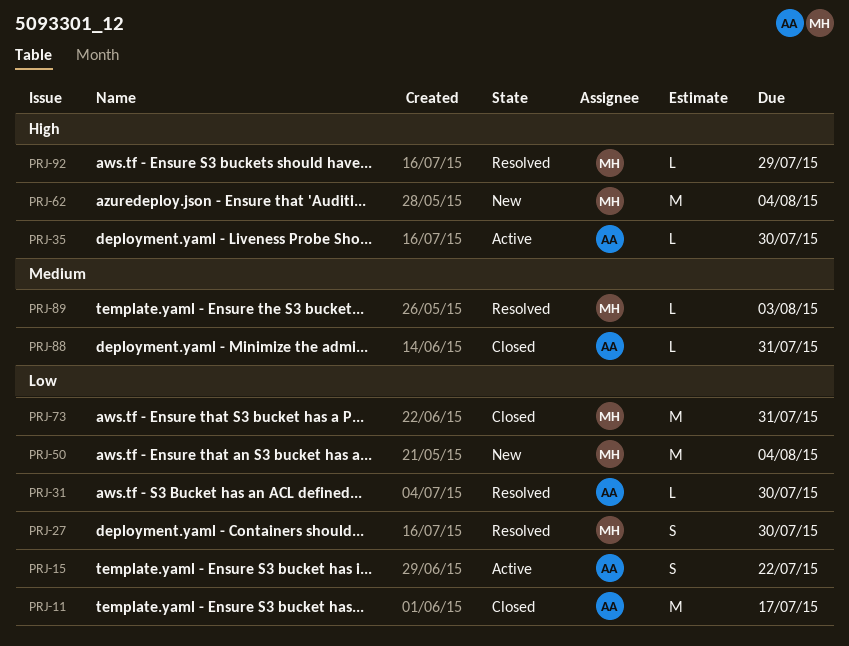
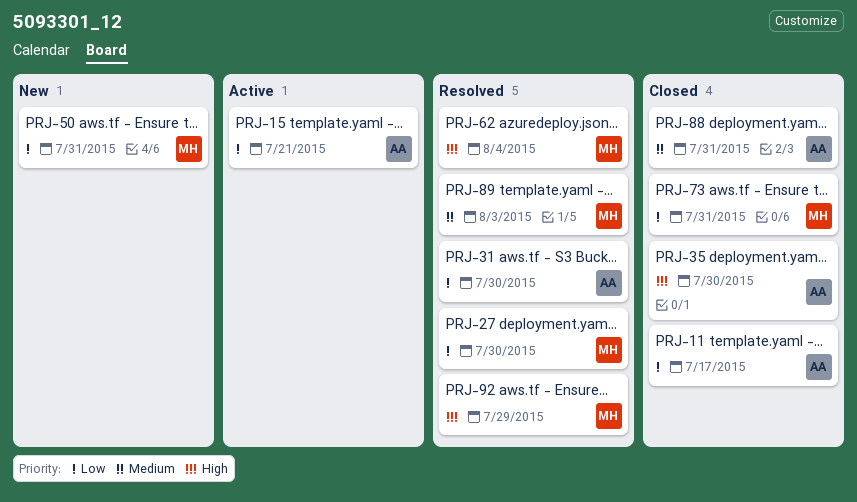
PRJ-15, due: Jul 22 -> Jul 21
PRJ-35, status: Active -> Closed
PRJ-50, due: Aug 4 -> Jul 31
PRJ-62, status: New -> Resolved

